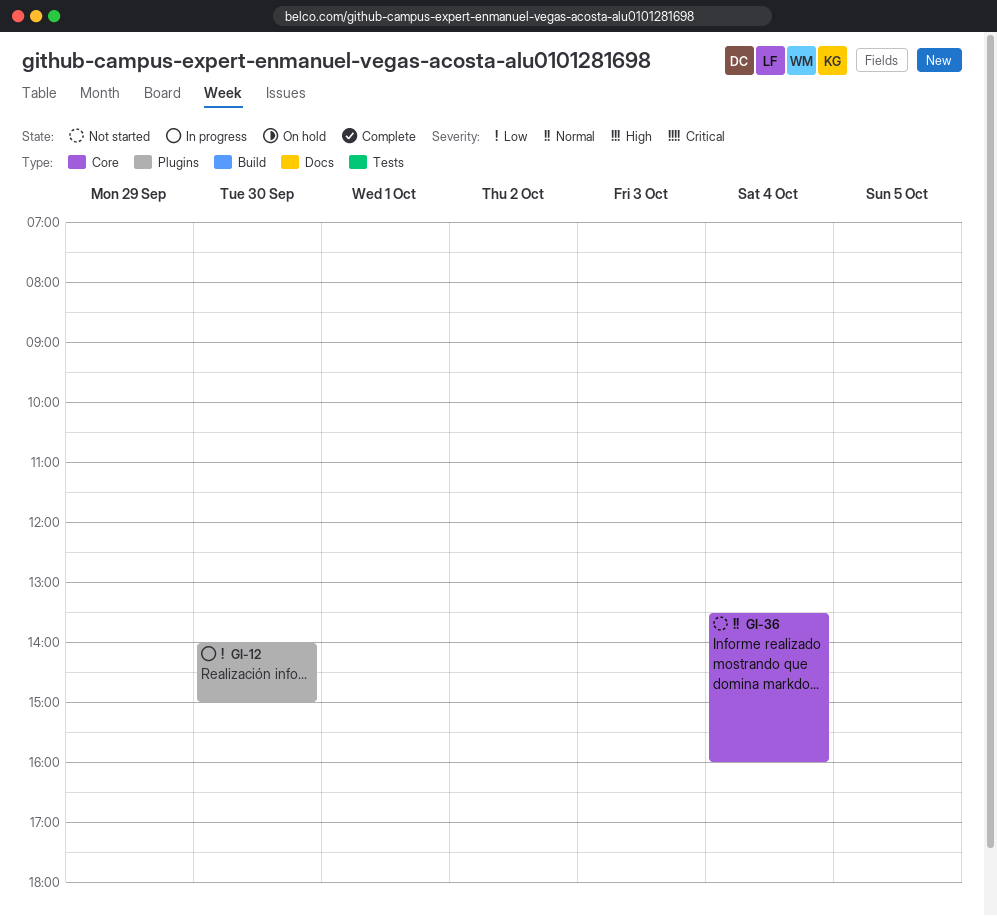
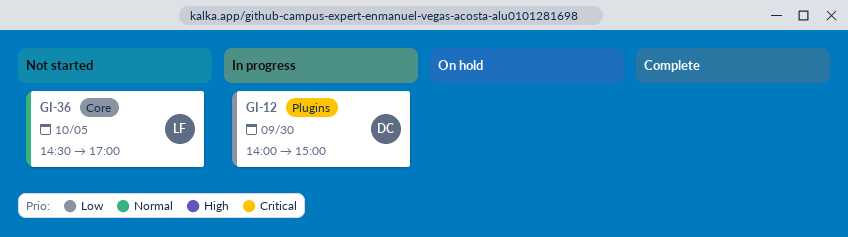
GI-36, day: Oct 4 -> Oct 5
GI-36, begins: 13:30 -> 14:30
GI-36, ends: 16:00 -> 17:00

